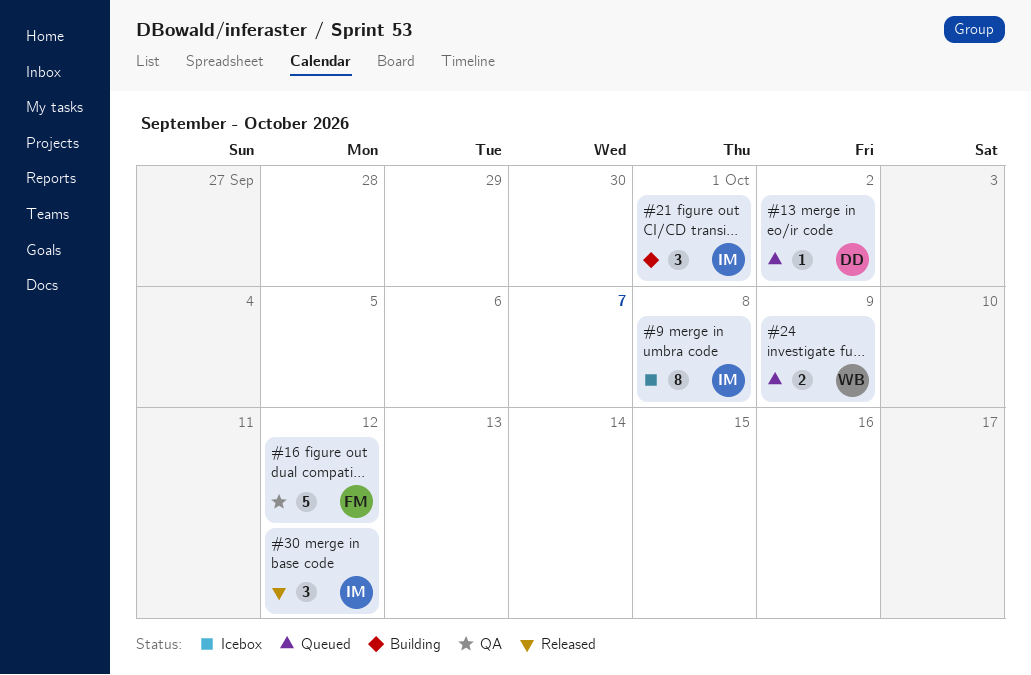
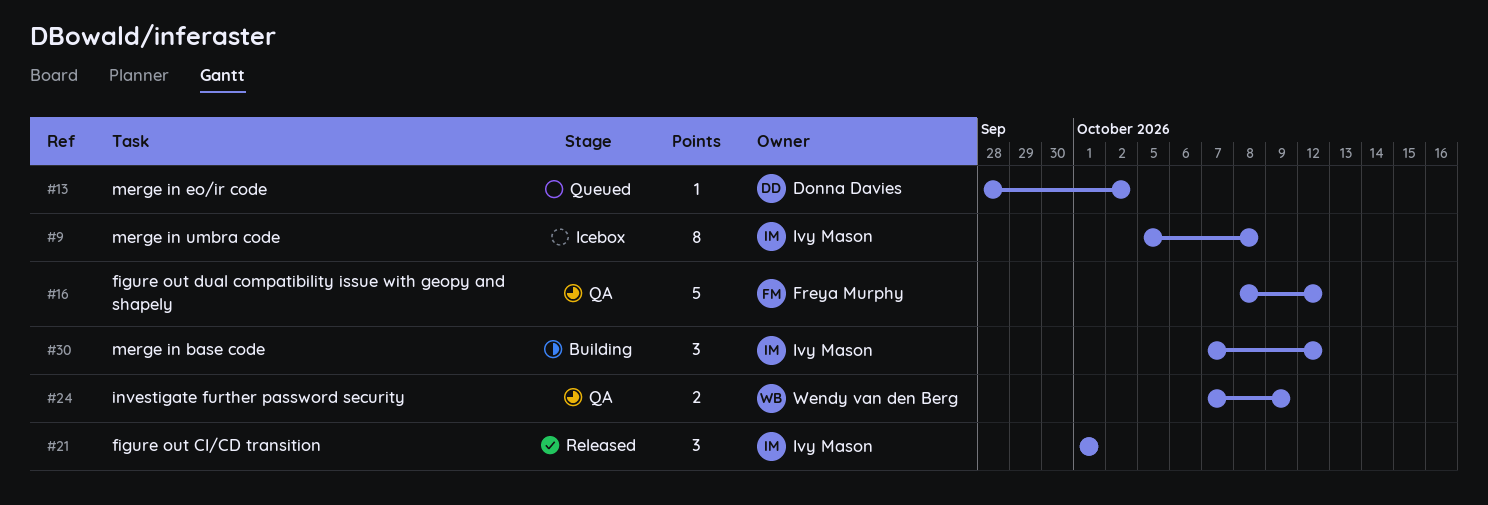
#21, status: Building -> Released
#24, status: Queued -> QA
#30, status: Released -> Building

